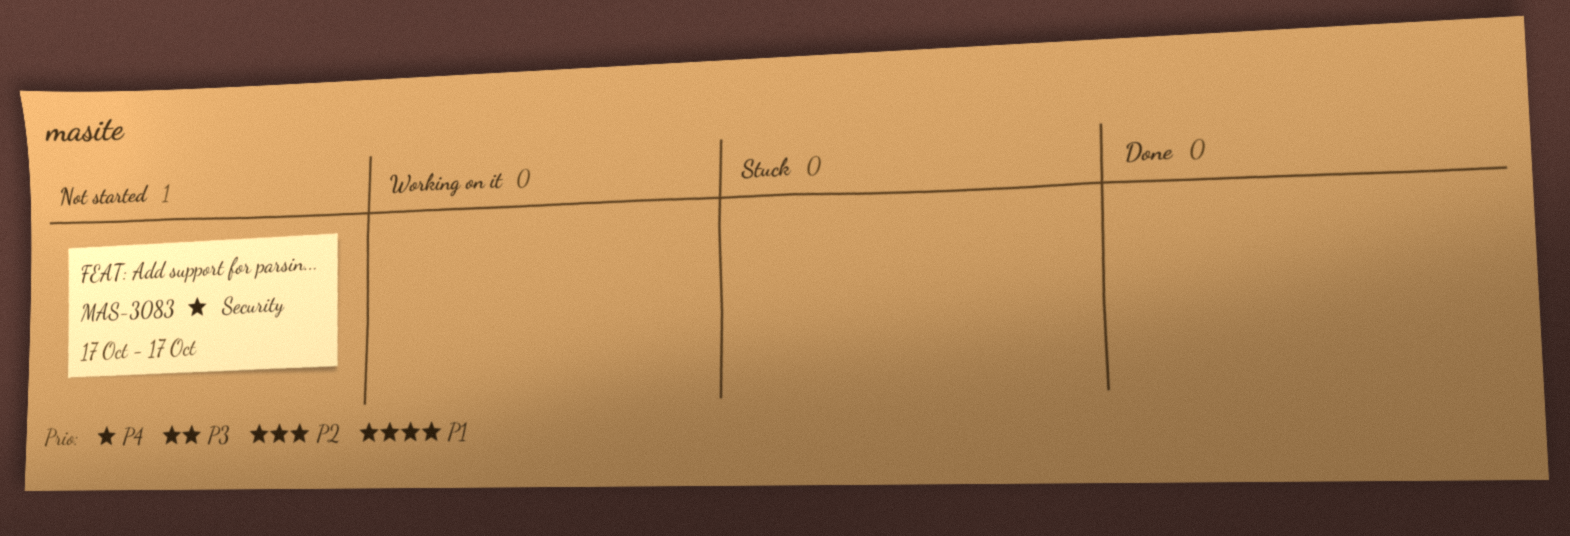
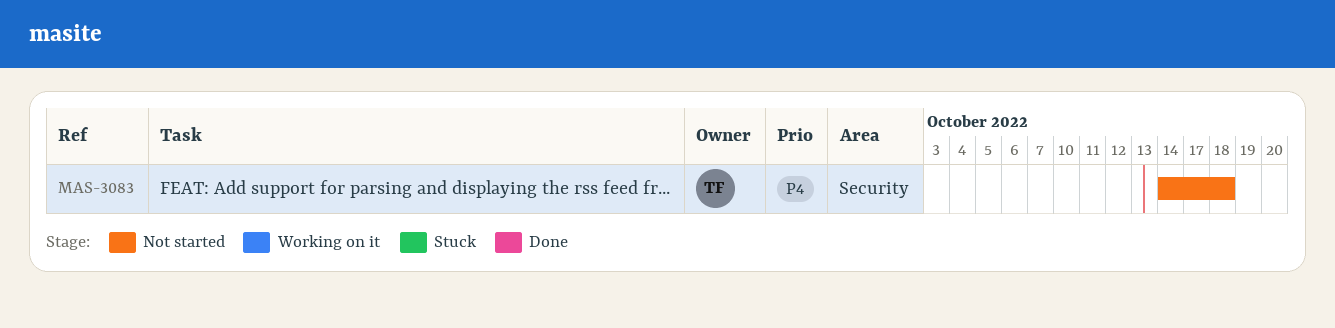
MAS-3083, start: Oct 17 -> Oct 14
MAS-3083, due: Oct 17 -> Oct 18

